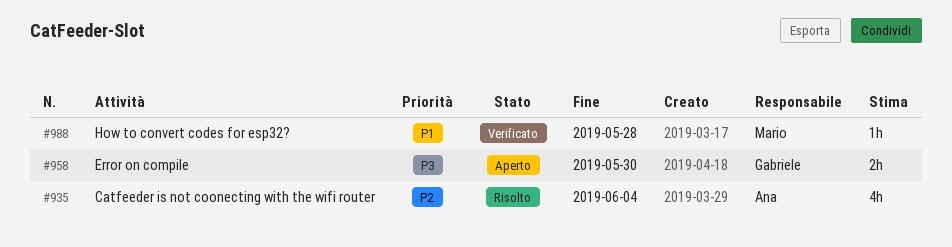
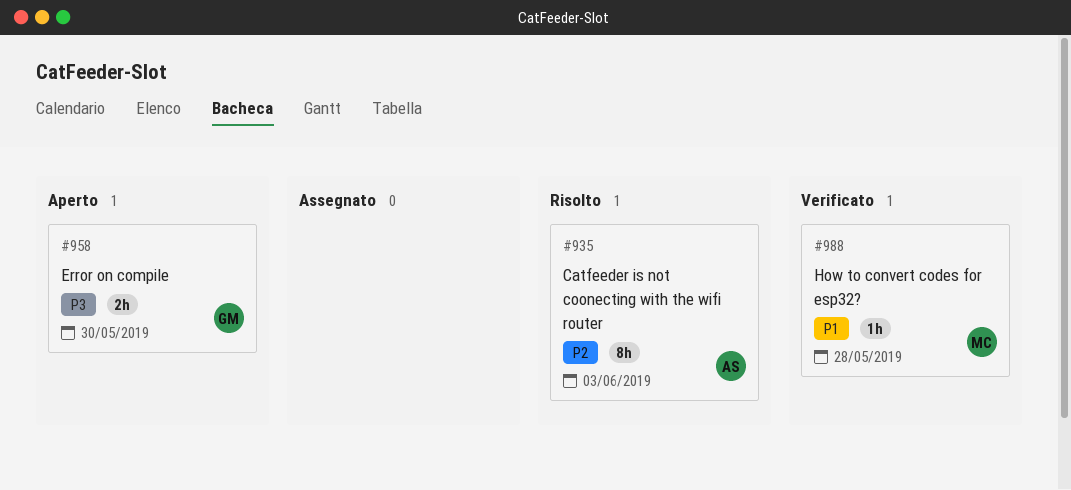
#935, estimate: 4h -> 8h
#935, due: Jun 4 -> Jun 3

